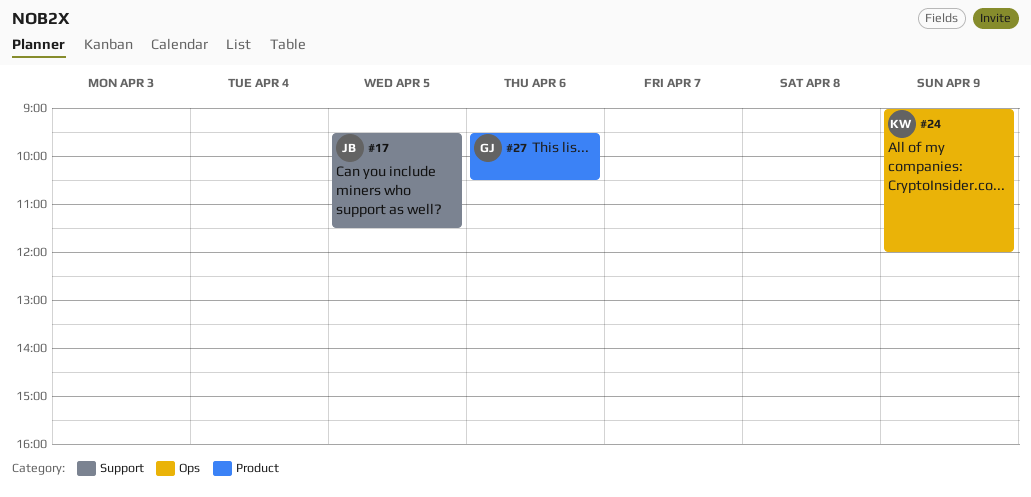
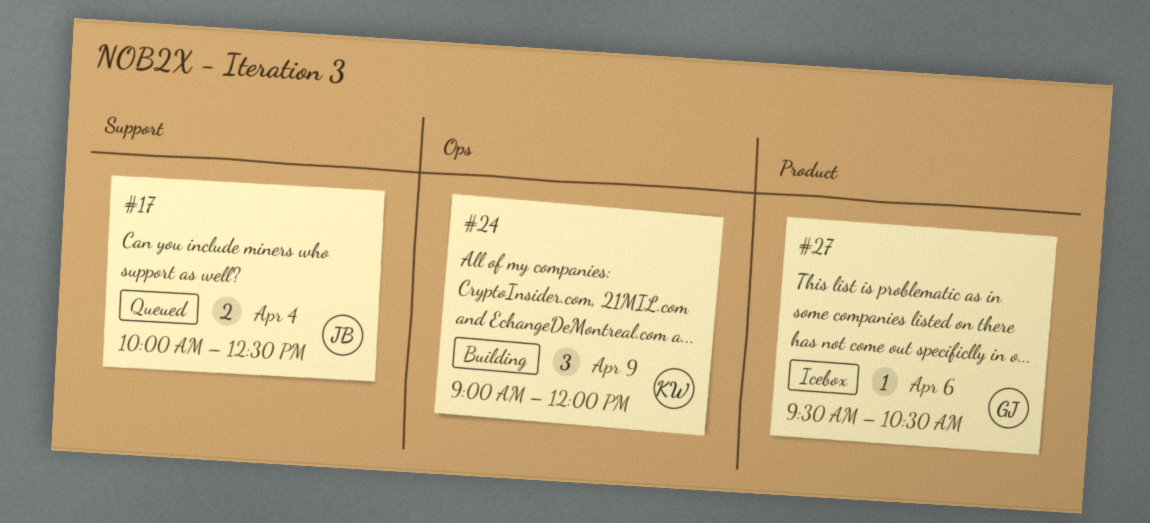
#17, day: Apr 5 -> Apr 4
#17, begins: 09:30 -> 10:00
#17, ends: 11:30 -> 12:30

